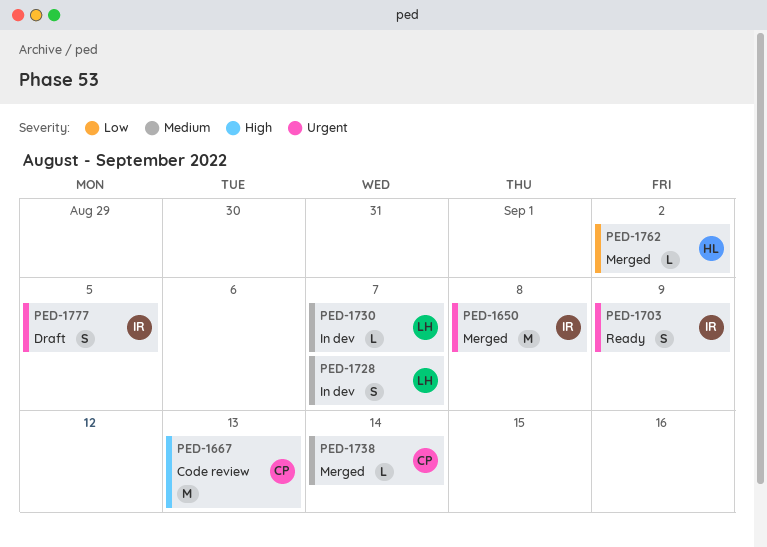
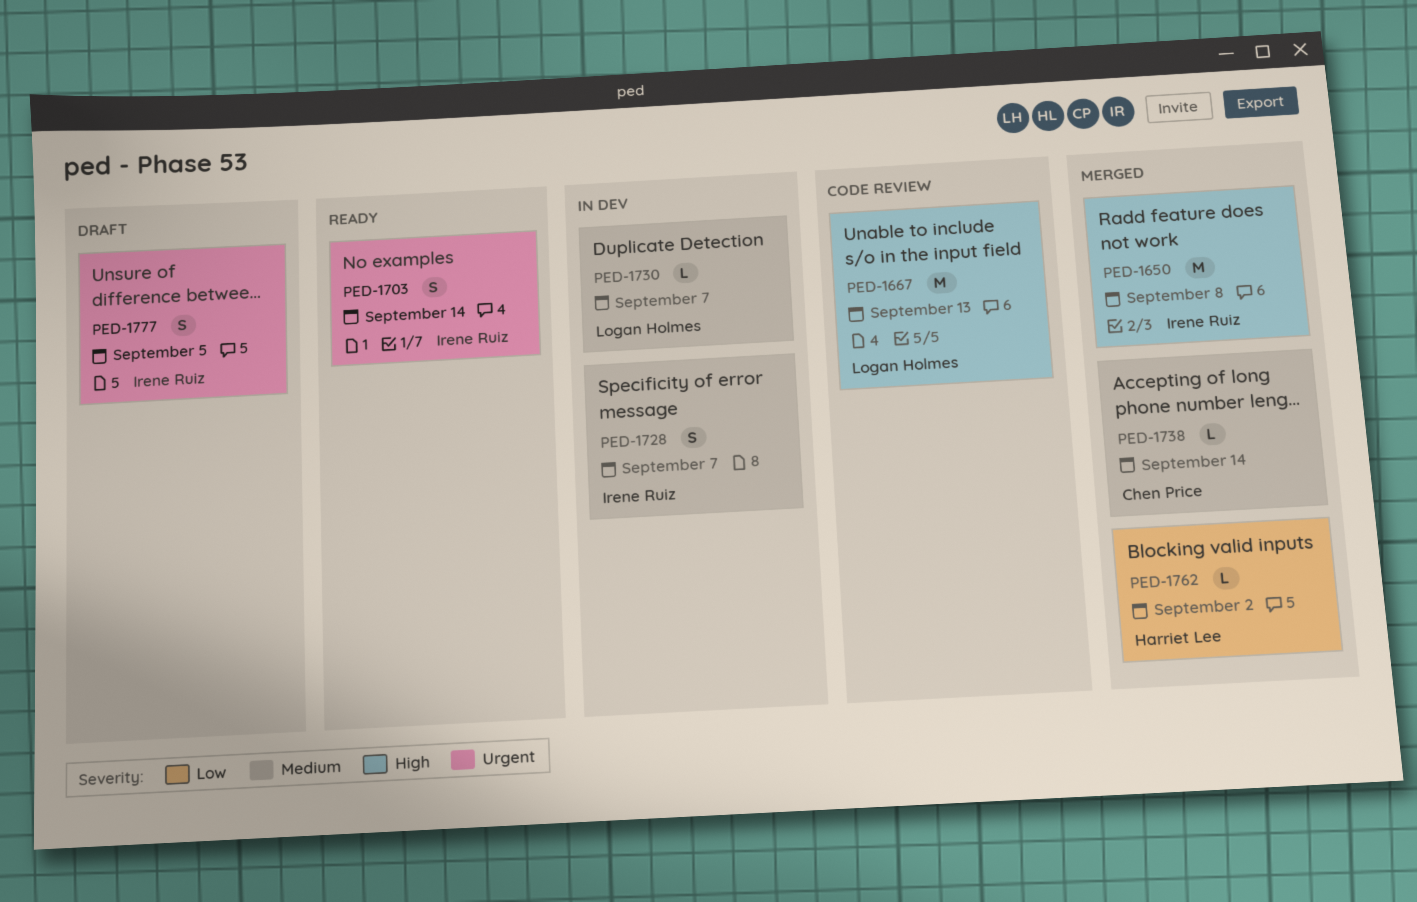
PED-1650, priority: Urgent -> High
PED-1667, owner: Chen Price -> Logan Holmes
PED-1703, due: Sep 9 -> Sep 14
PED-1728, owner: Logan Holmes -> Irene Ruiz

